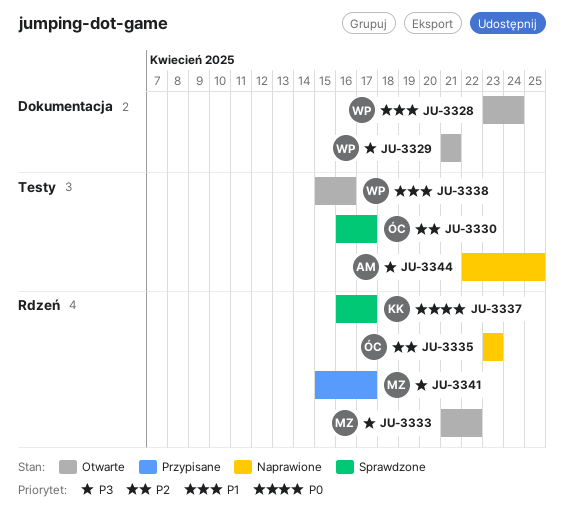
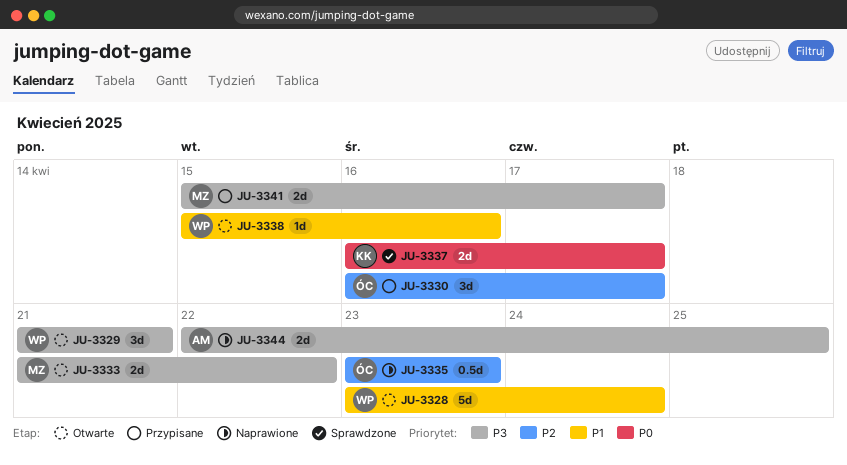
JU-3330, status: Sprawdzone -> Przypisane

